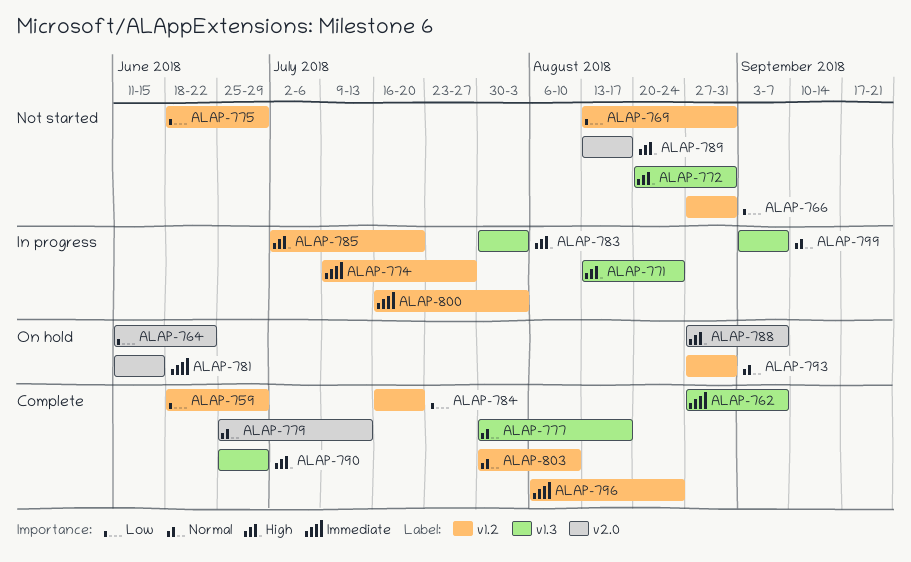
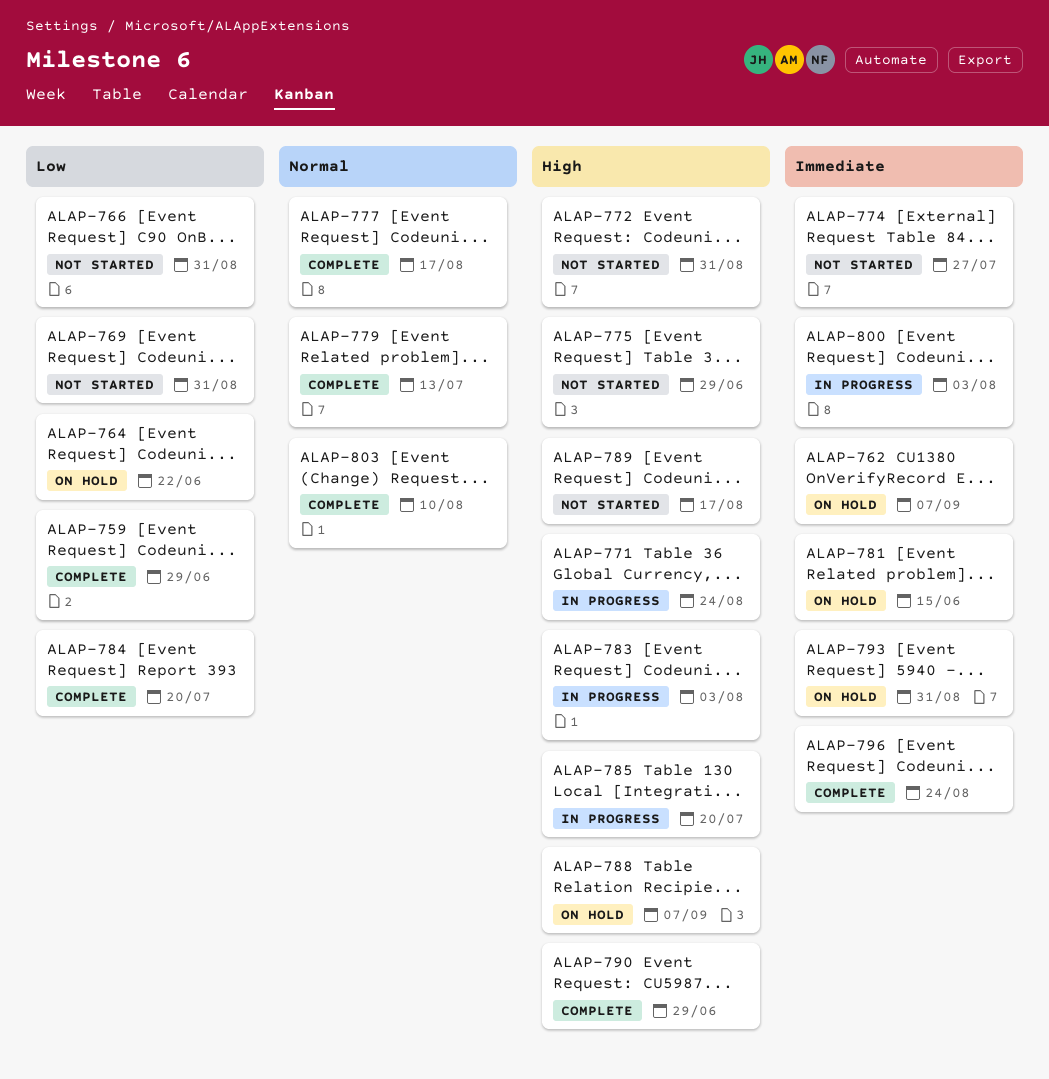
ALAP-762, status: Complete -> On hold
ALAP-774, status: In progress -> Not started
ALAP-775, priority: Low -> High
ALAP-793, priority: Normal -> Immediate
ALAP-799: present -> none

